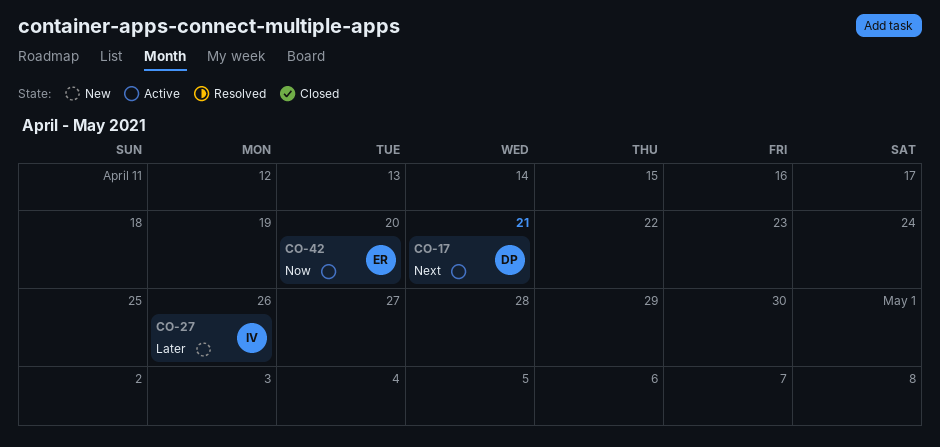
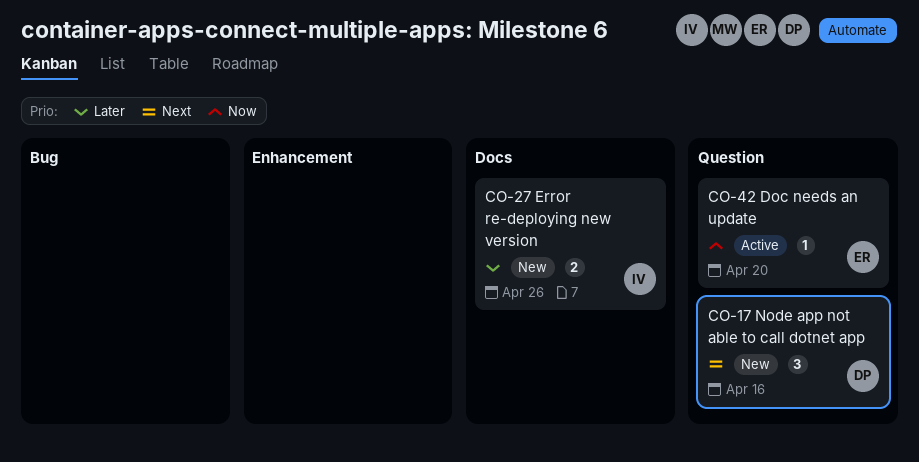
CO-17, status: Active -> New
CO-17, due: Apr 21 -> Apr 16

